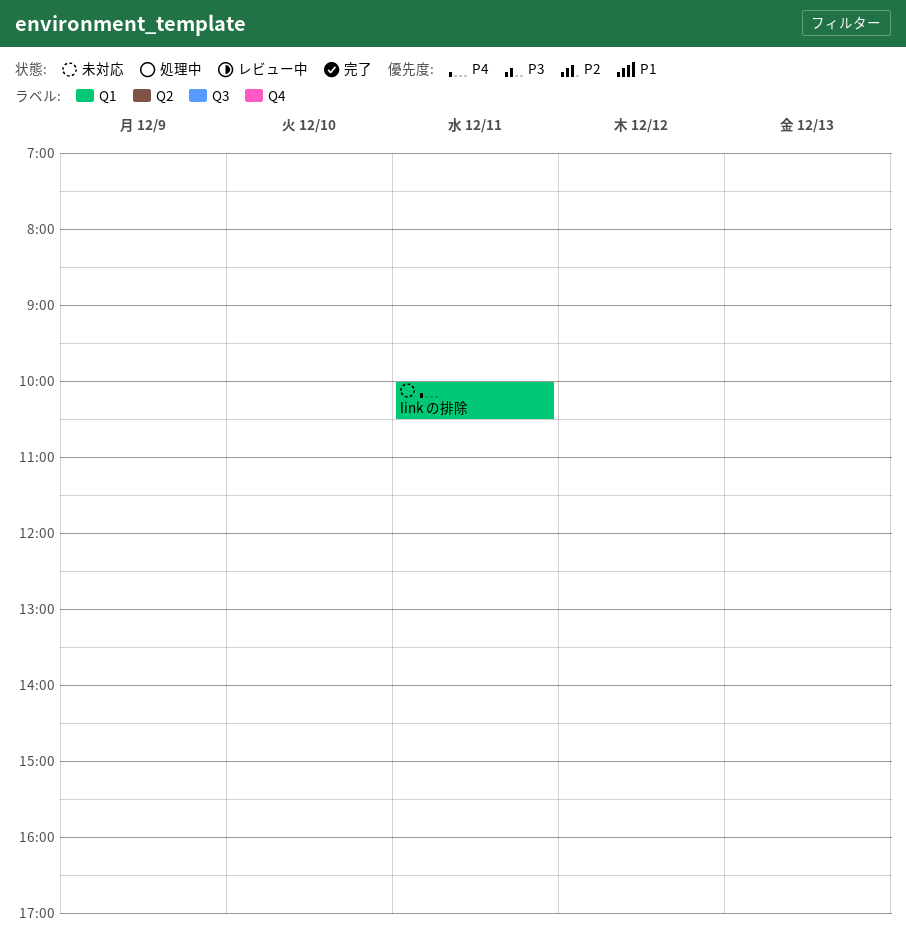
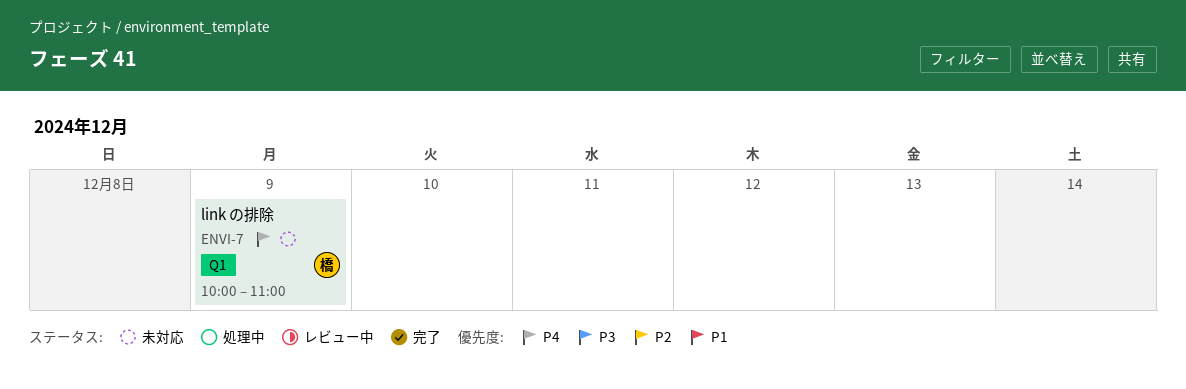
link の排除, day: Dec 11 -> Dec 9
link の排除, ends: 10:30 -> 11:00

